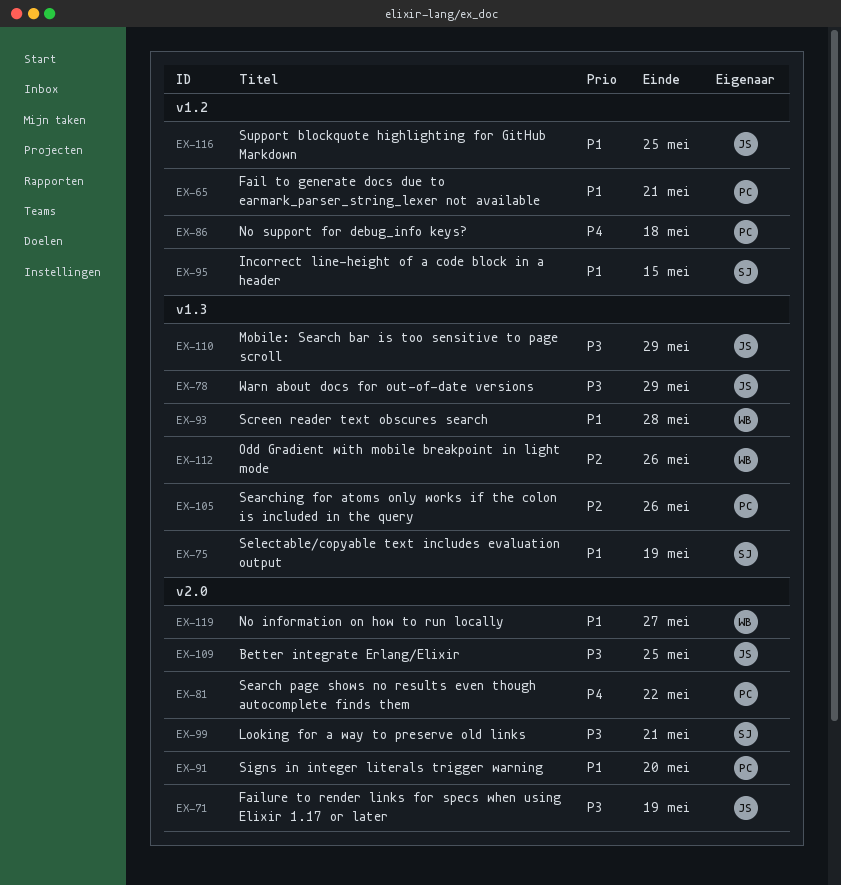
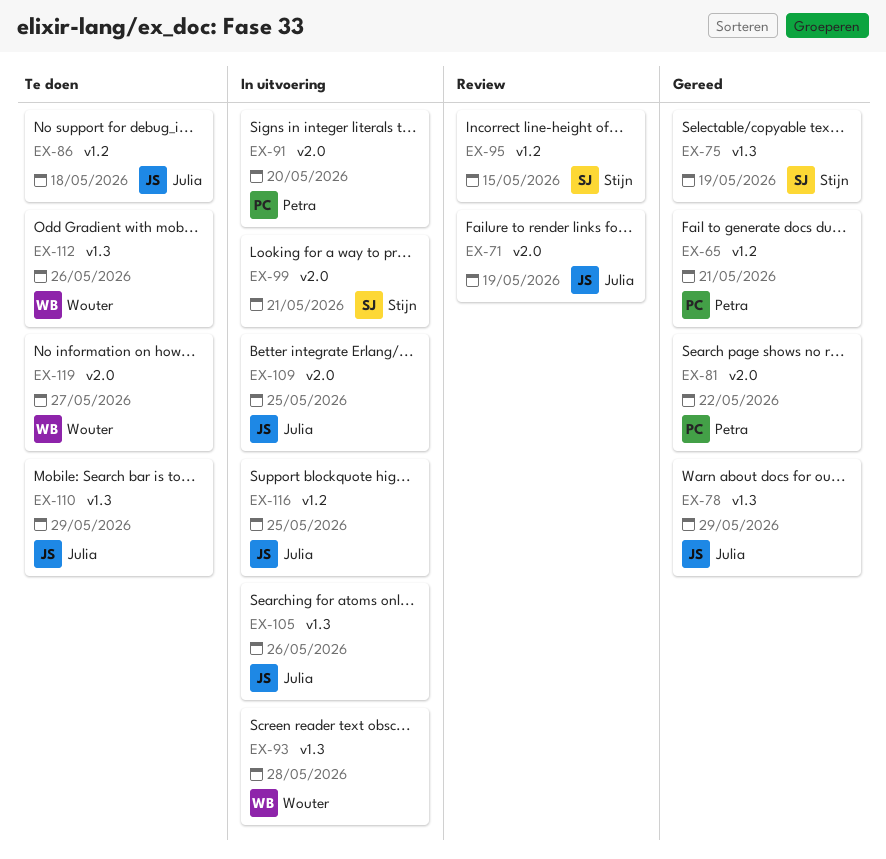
EX-86, owner: Petra -> Julia
EX-105, owner: Petra -> Julia

